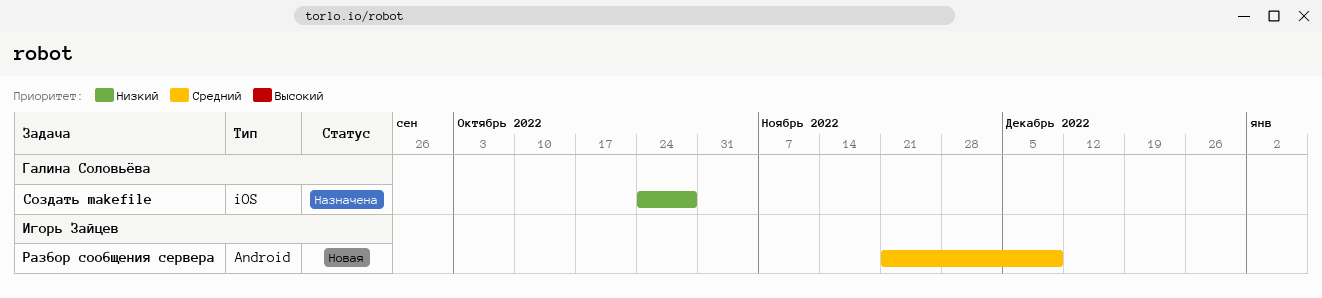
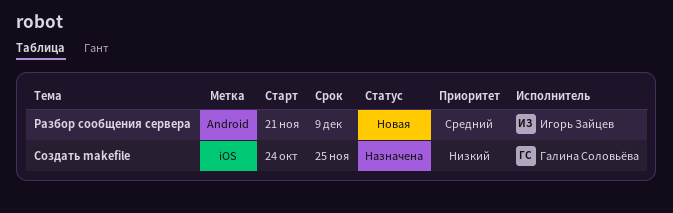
Создать makefile, due: Oct 28 -> Nov 25

